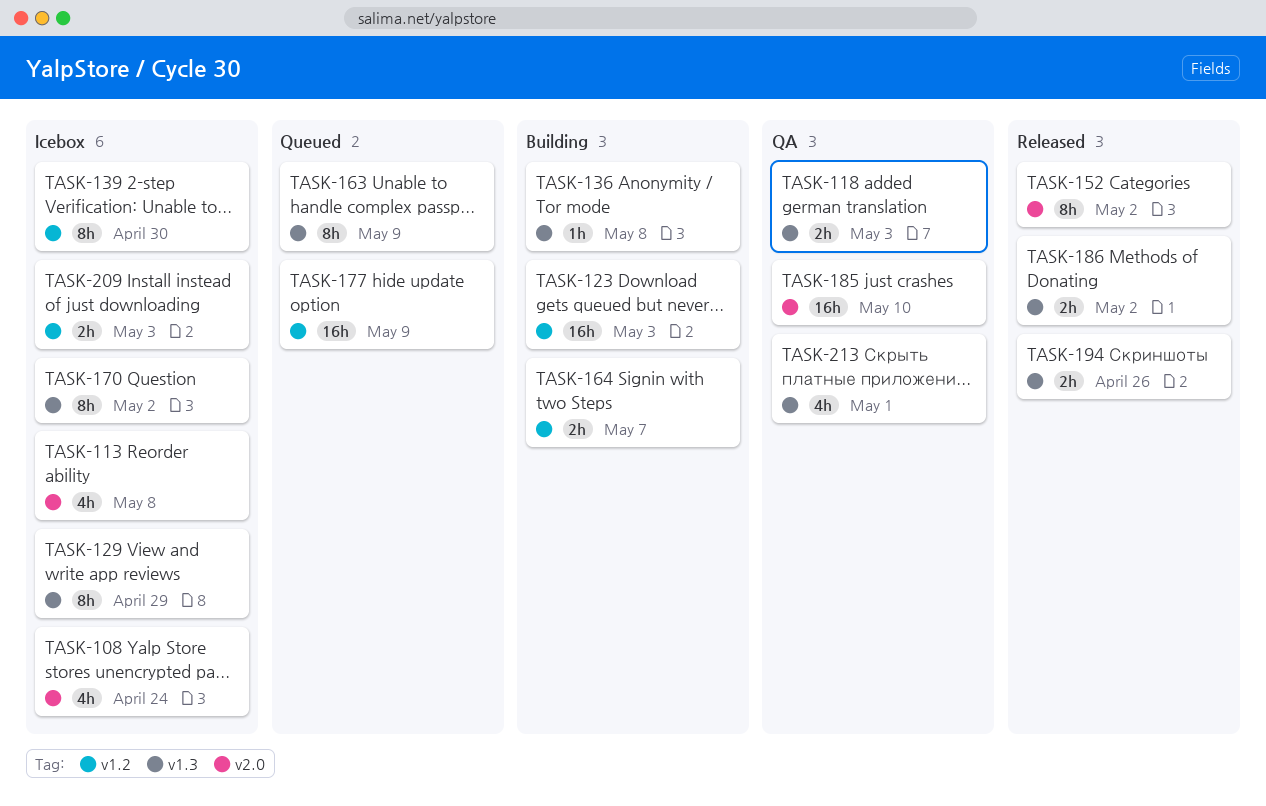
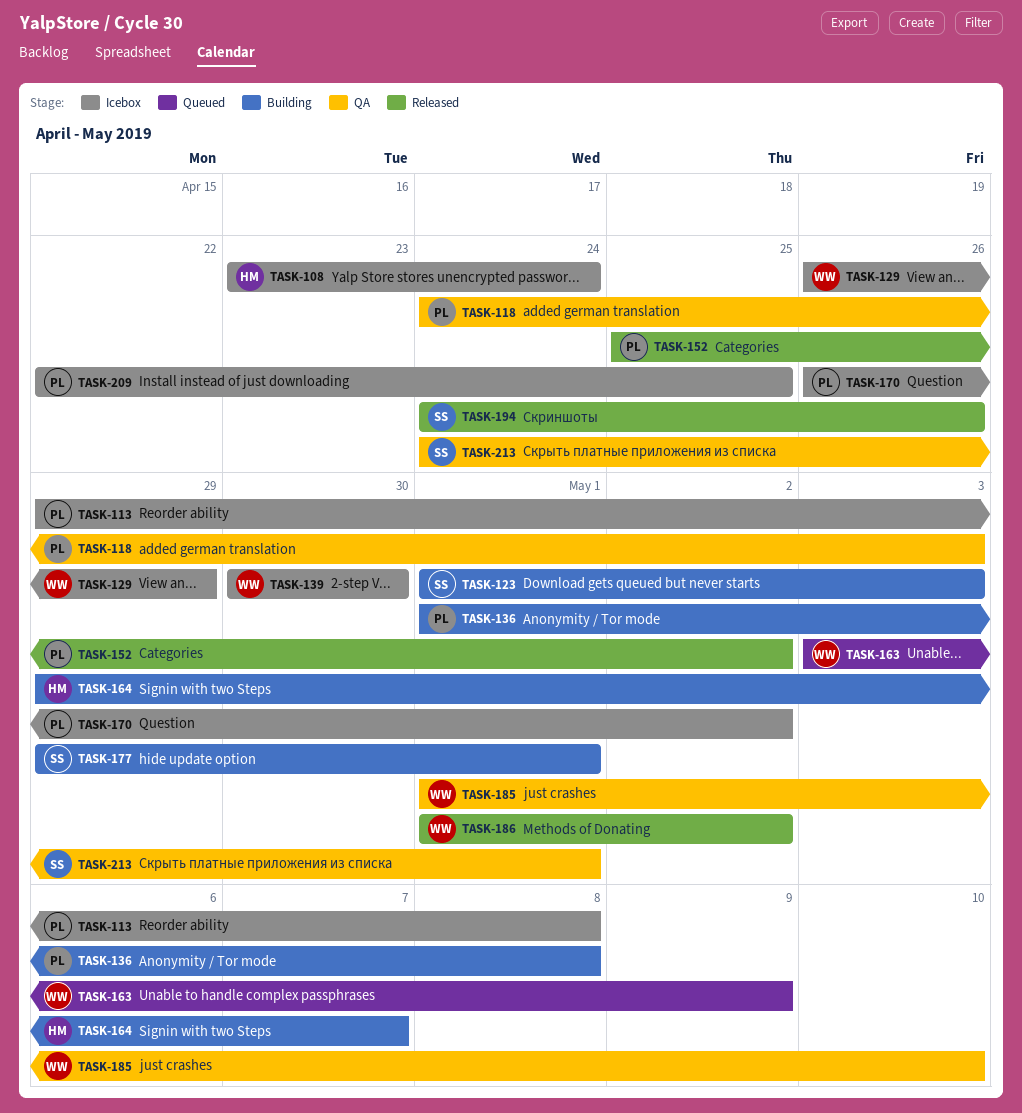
TASK-177, status: Queued -> Building
TASK-177, due: May 9 -> May 1
TASK-209, due: May 3 -> Apr 25

